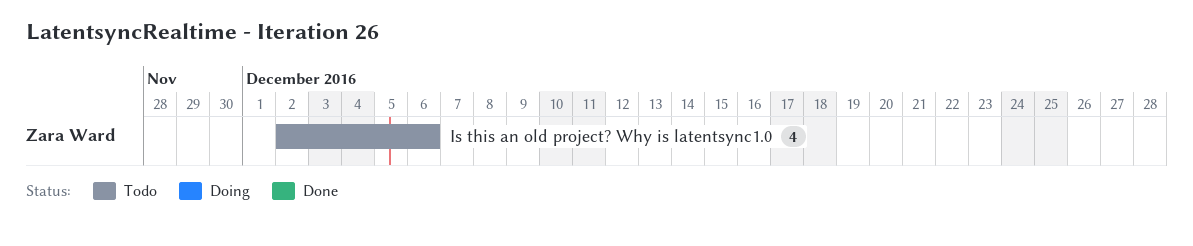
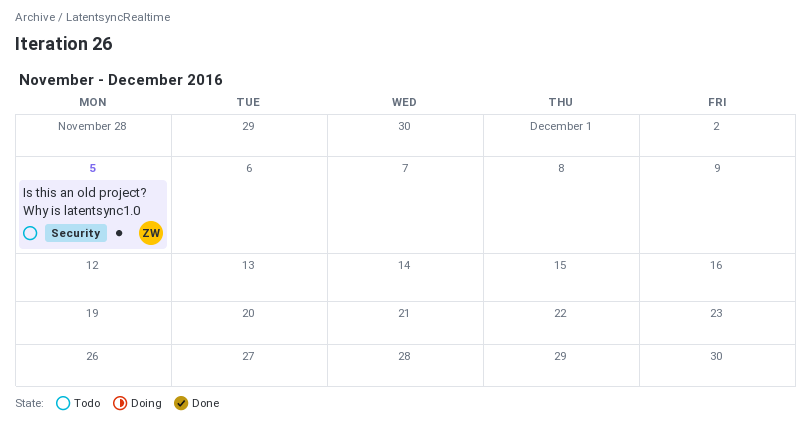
Is this an old project? Why is latentsync1.0, estimate: 4 -> 1
Is this an old project? Why is latentsync1.0, due: Dec 6 -> Dec 5

